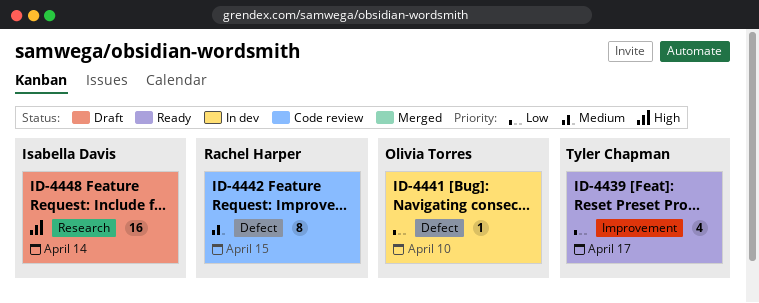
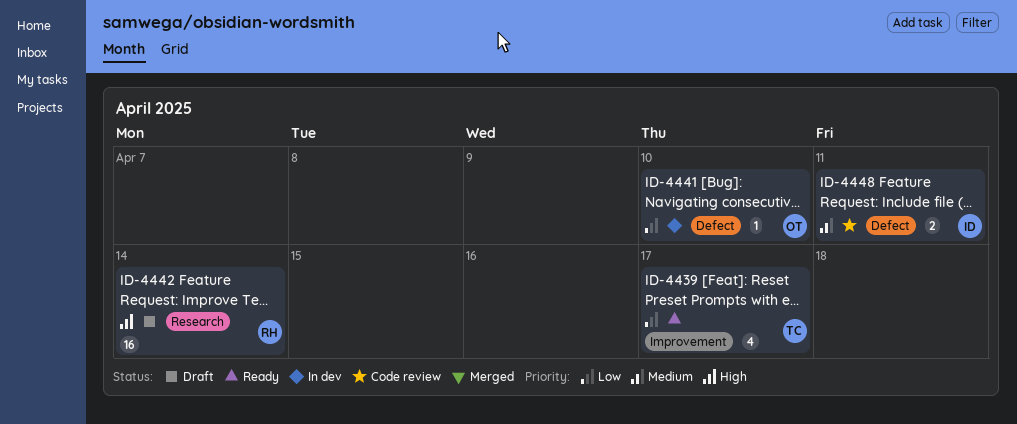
ID-4442, status: Code review -> Draft
ID-4442, priority: Medium -> High
ID-4442, label: Defect -> Research
ID-4442, estimate: 8 -> 16
ID-4442, due: Apr 15 -> Apr 14
ID-4448, status: Draft -> Code review
ID-4448, priority: High -> Medium
ID-4448, label: Research -> Defect
ID-4448, estimate: 16 -> 2
ID-4448, due: Apr 14 -> Apr 11

